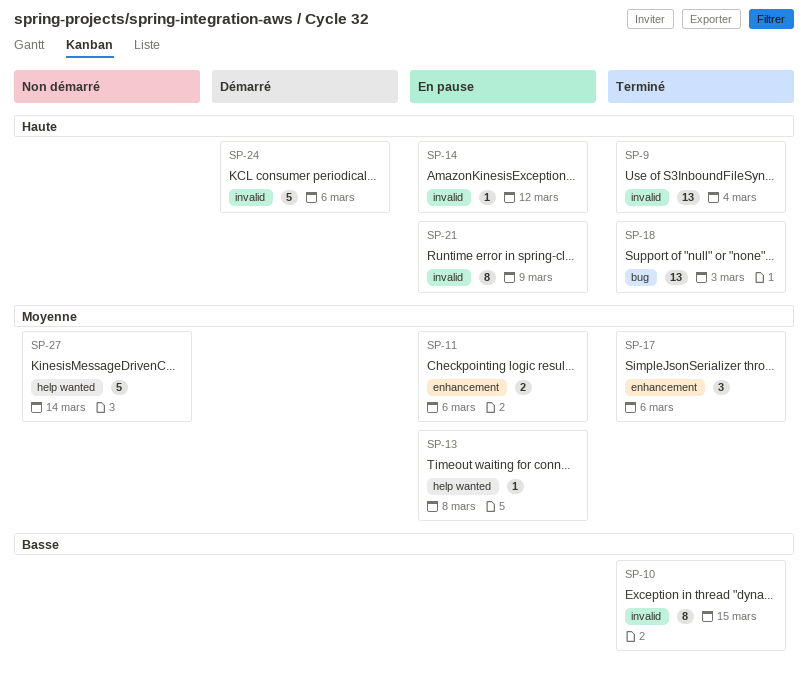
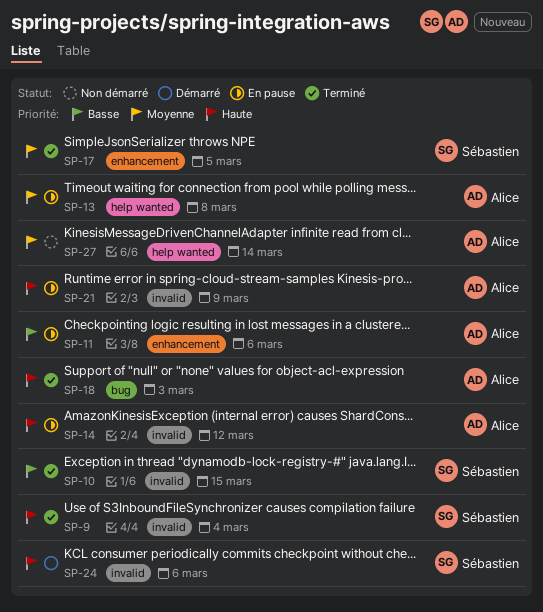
SP-11, priority: Moyenne -> Basse
SP-17, due: Mar 6 -> Mar 5

